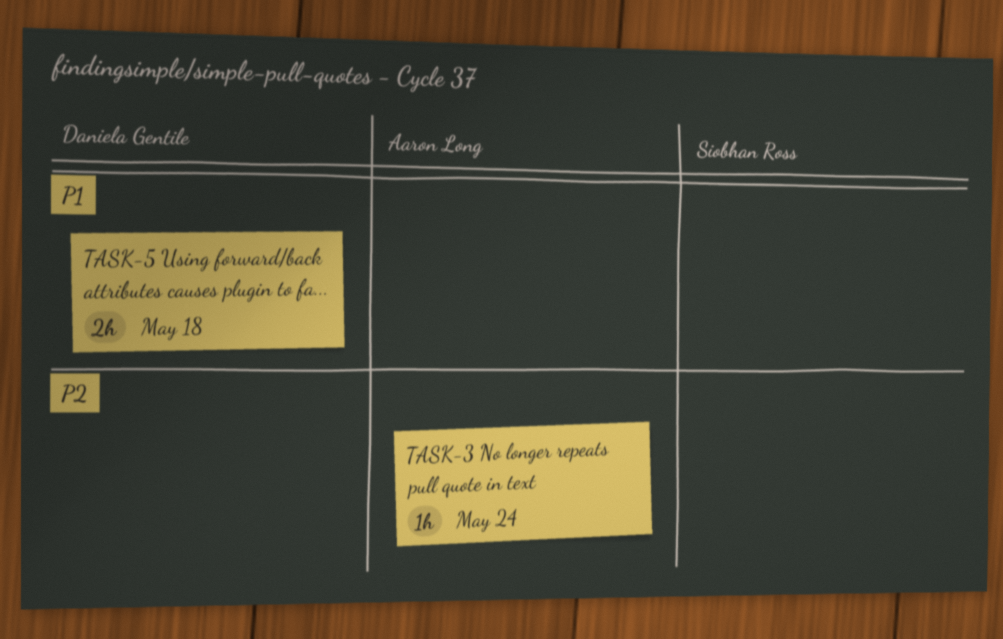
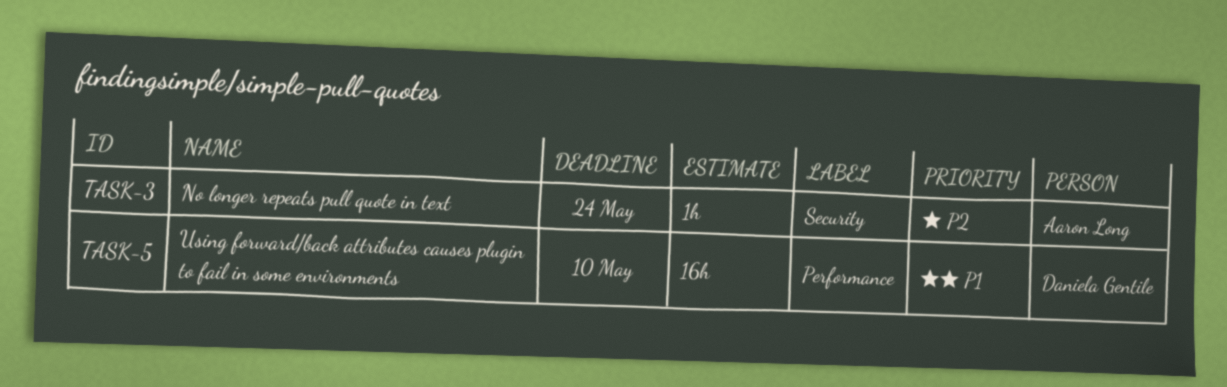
TASK-5, estimate: 2h -> 16h
TASK-5, due: May 18 -> May 10

